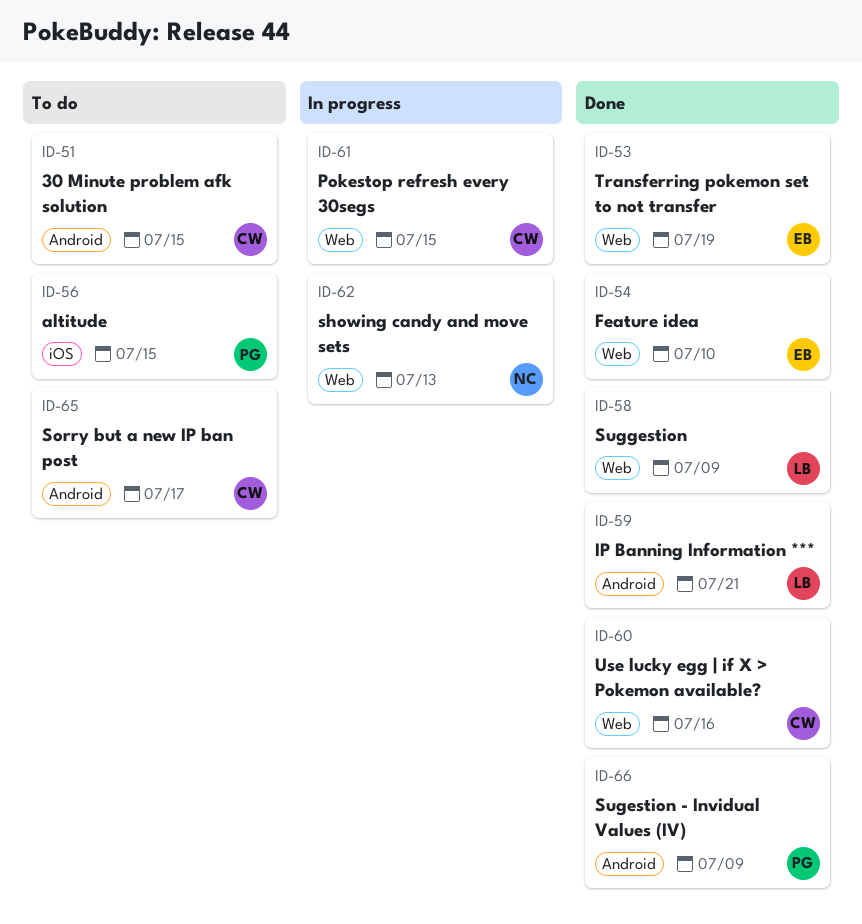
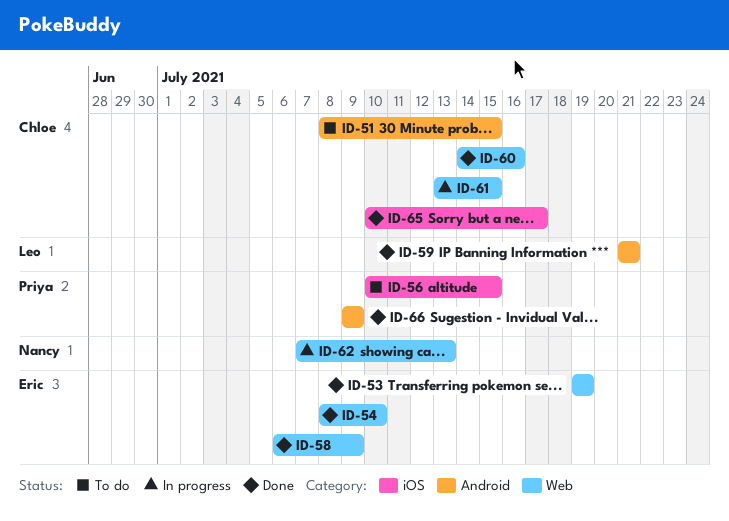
ID-58, owner: Leo -> Eric
ID-65, status: To do -> Done
ID-65, label: Android -> iOS

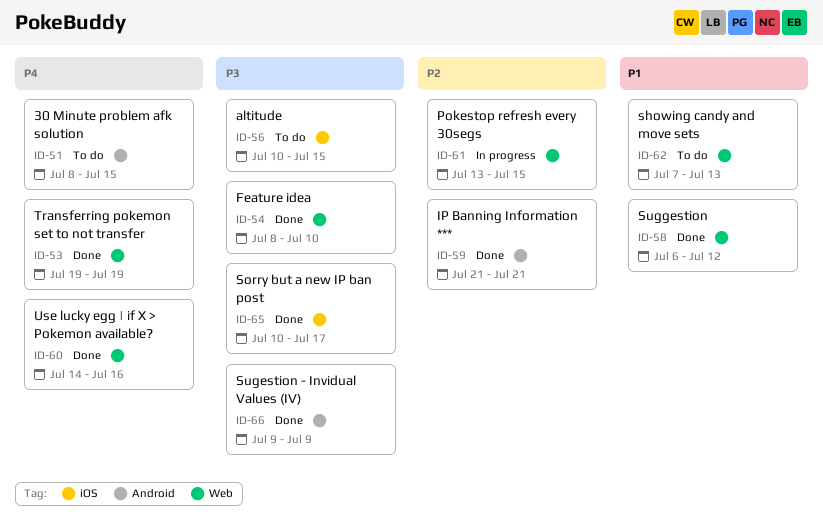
ID-58, due: Jul 9 -> Jul 12
ID-62, status: In progress -> To do

